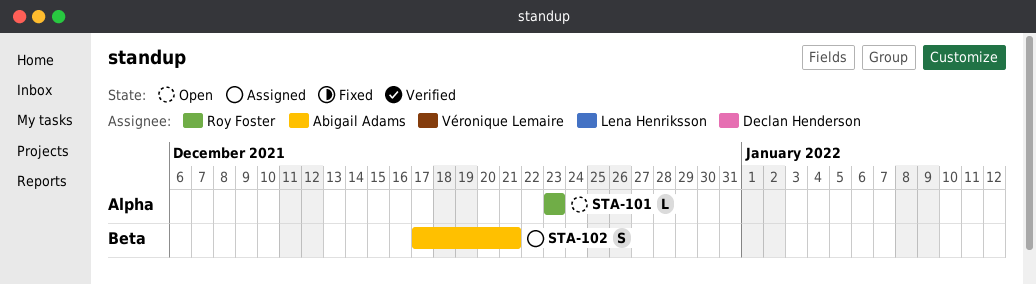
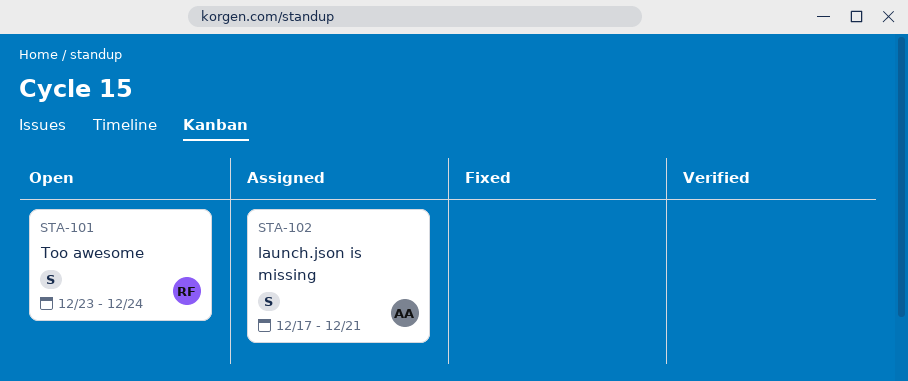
STA-101, estimate: L -> S
STA-101, due: Dec 23 -> Dec 24

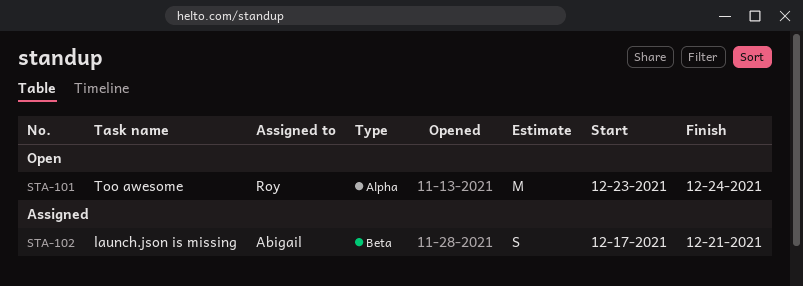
STA-101, estimate: S -> M

